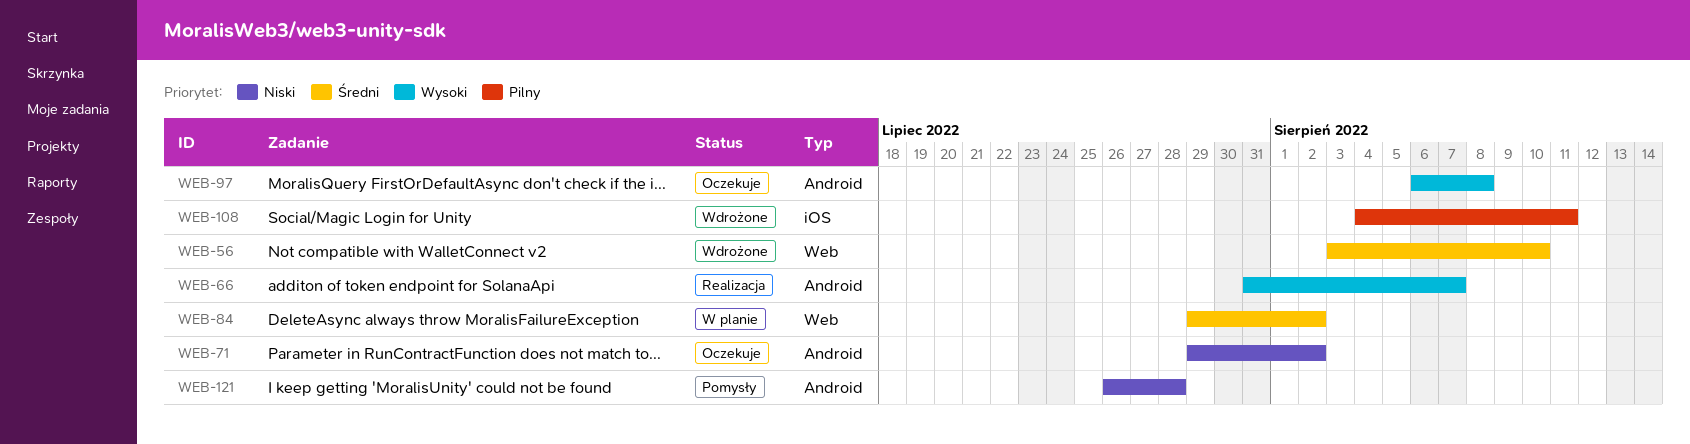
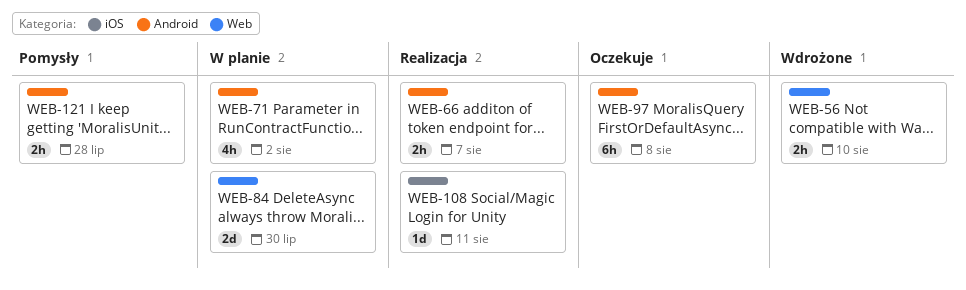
WEB-71, status: Oczekuje -> W planie
WEB-84, due: Aug 2 -> Jul 30
WEB-108, status: Wdrożone -> Realizacja

